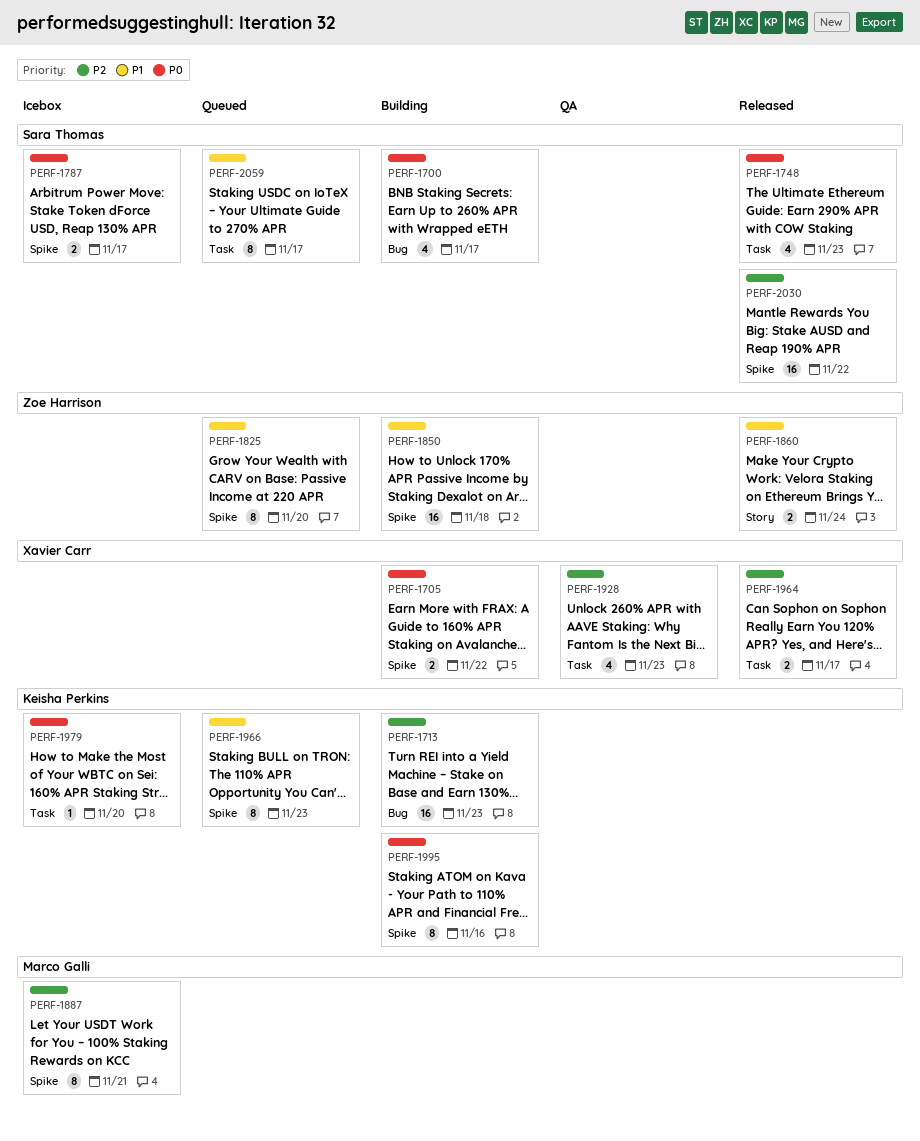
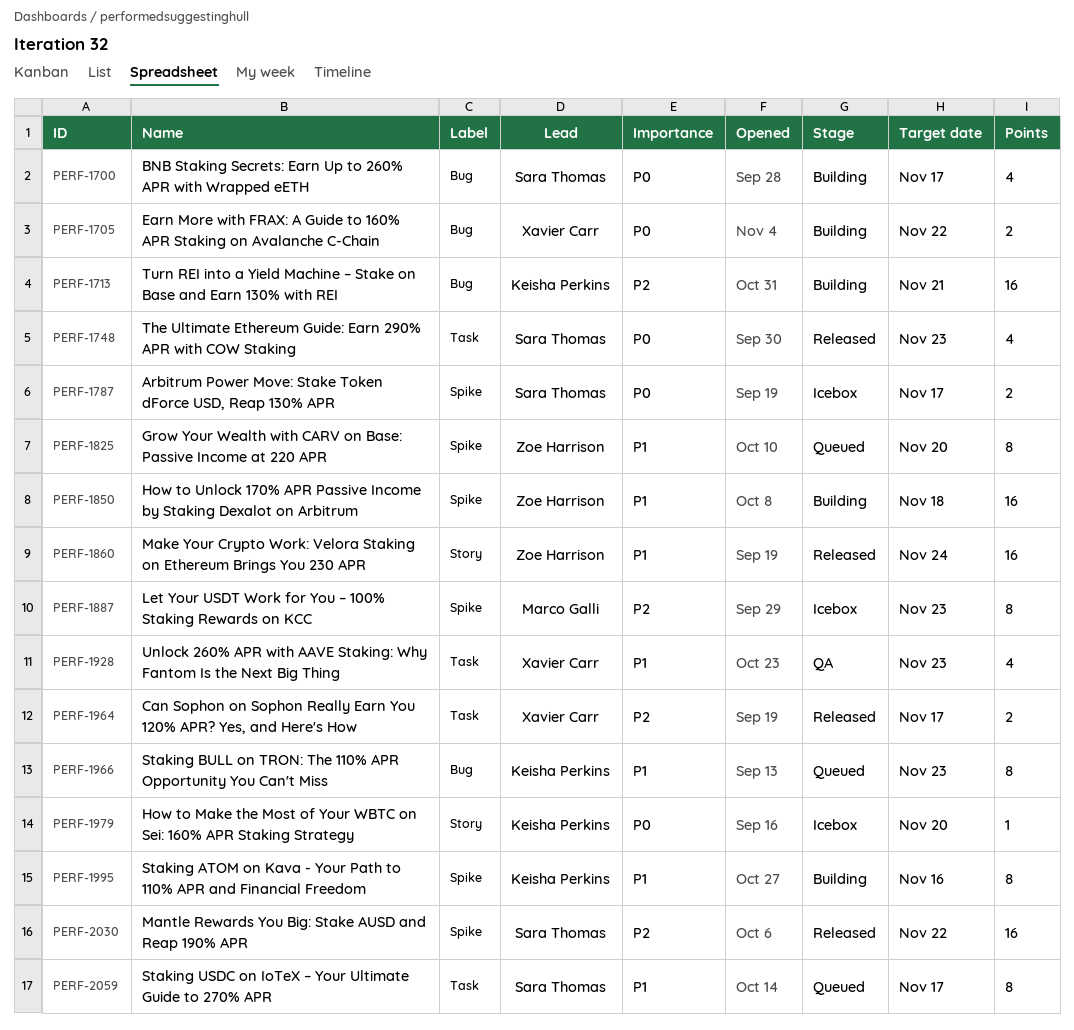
PERF-1705, label: Spike -> Bug
PERF-1713, due: Nov 23 -> Nov 21
PERF-1860, estimate: 2 -> 16
PERF-1887, due: Nov 21 -> Nov 23
PERF-1928, priority: P2 -> P1
PERF-1966, label: Spike -> Bug
PERF-1979, label: Task -> Story
PERF-1995, priority: P0 -> P1

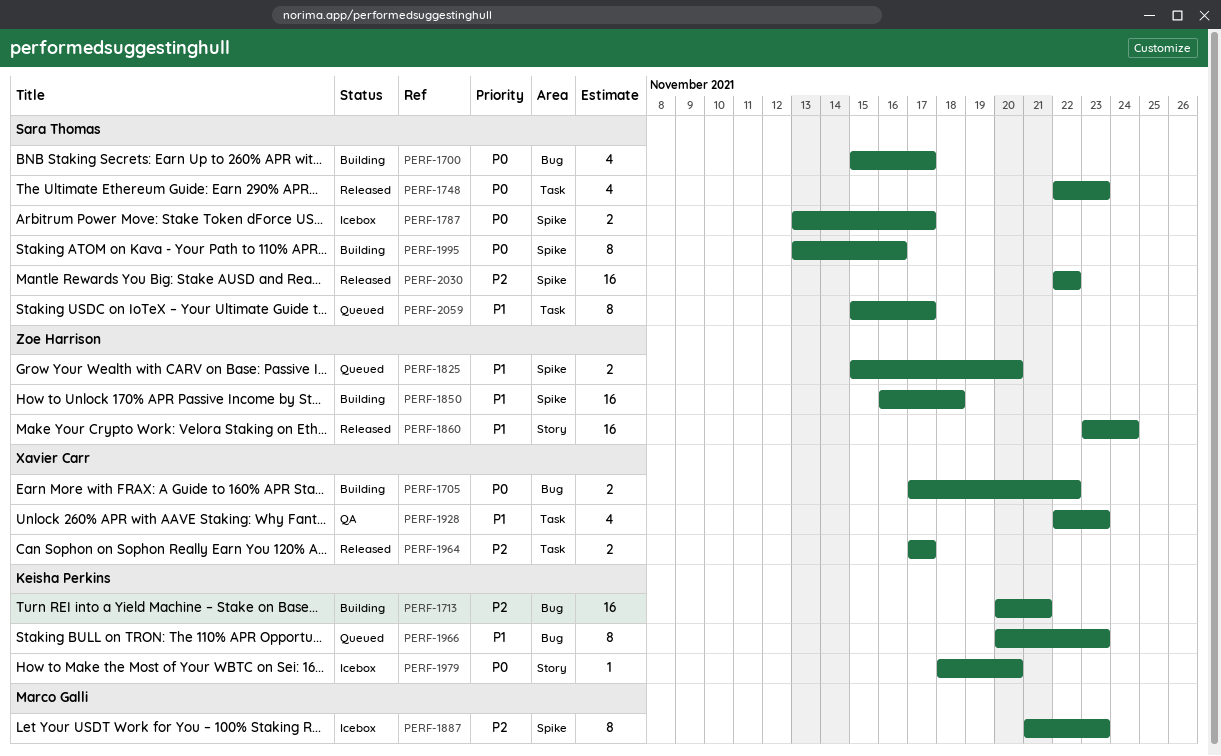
PERF-1825, estimate: 8 -> 2
PERF-1995, owner: Keisha Perkins -> Sara Thomas
PERF-1995, priority: P1 -> P0

